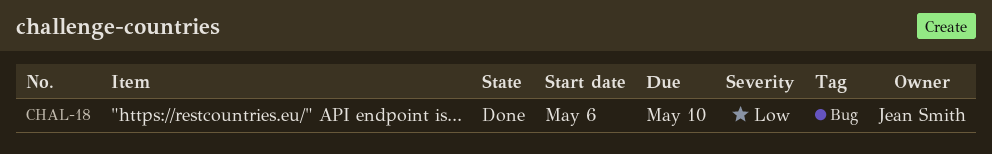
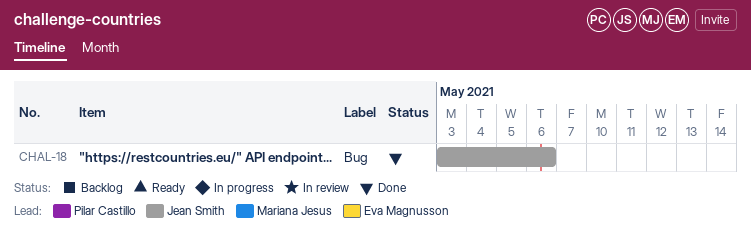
CHAL-18, start: May 6 -> May 3
CHAL-18, due: May 10 -> May 6

